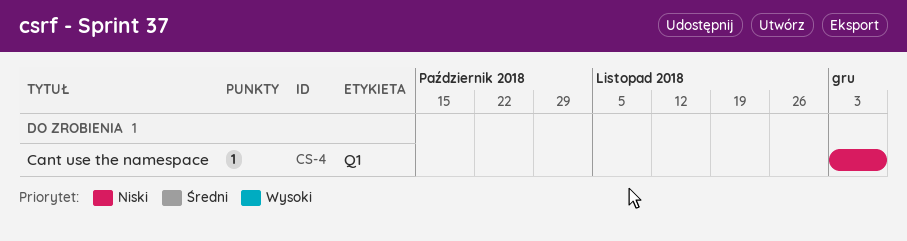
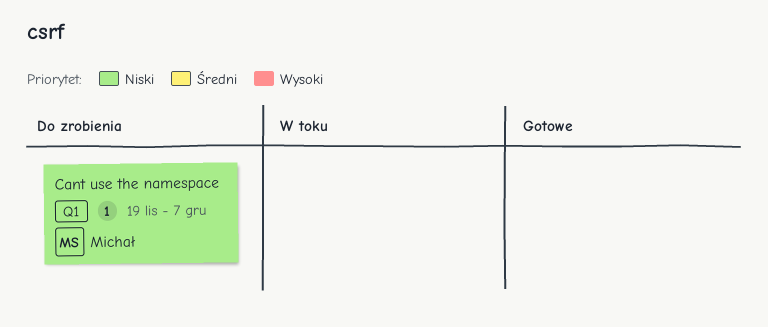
Cant use the namespace, start: Dec 3 -> Nov 19

